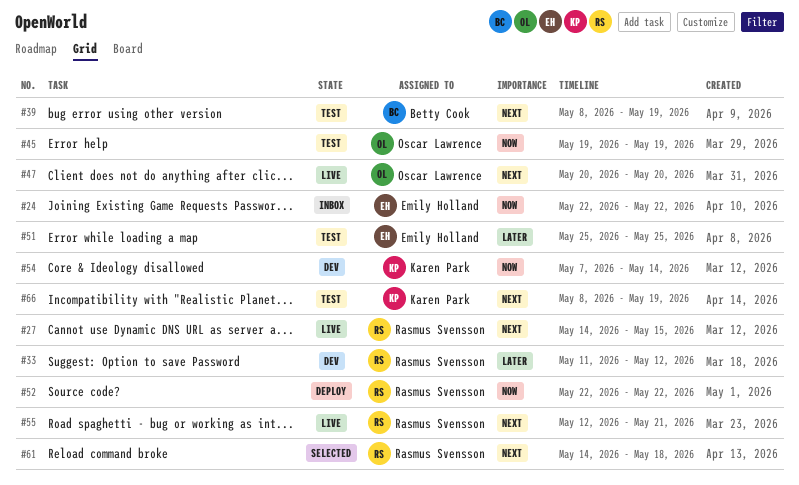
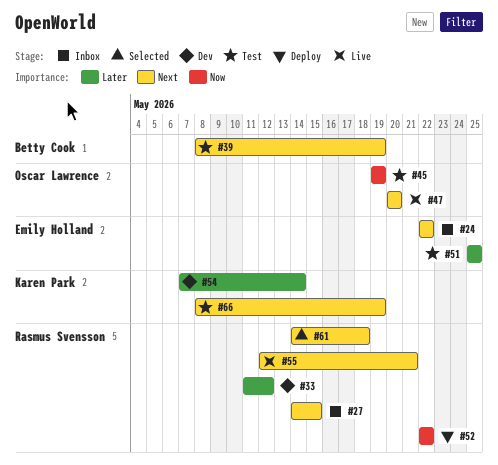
#24, priority: Now -> Next
#27, status: Live -> Inbox
#54, priority: Now -> Later

